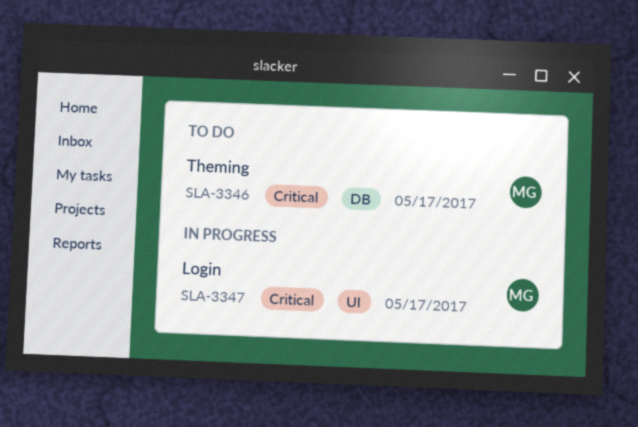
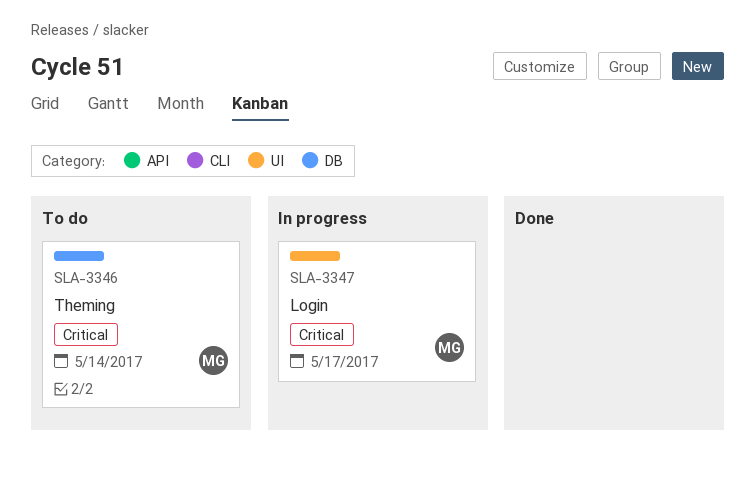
SLA-3346, due: May 17 -> May 14

